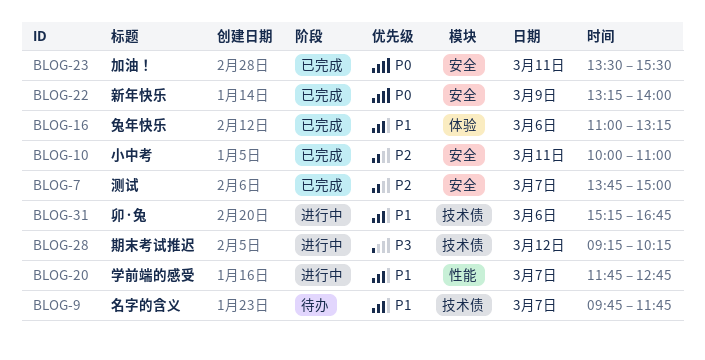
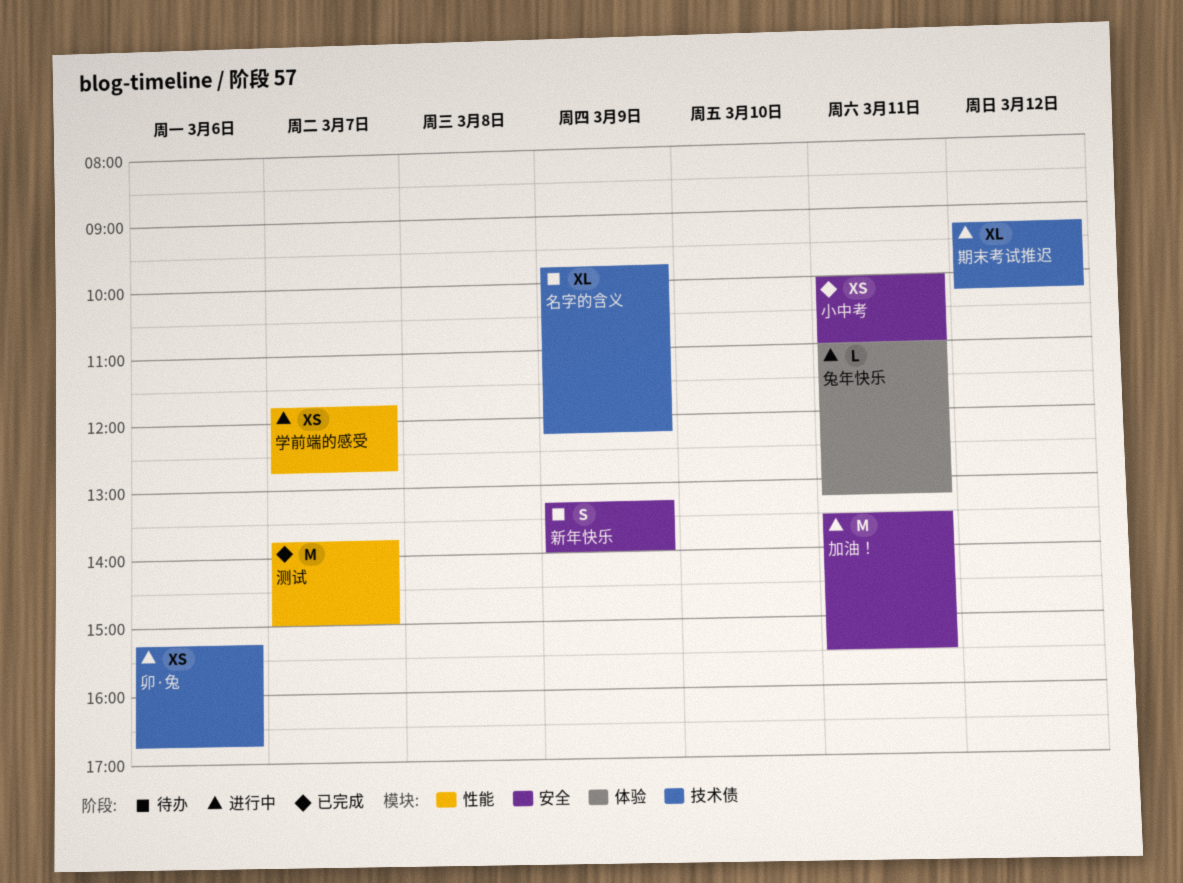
兔年快乐, status: 已完成 -> 进行中
兔年快乐, day: Mar 6 -> Mar 11
加油！, status: 已完成 -> 进行中
名字的含义, day: Mar 7 -> Mar 9
名字的含义, ends: 11:45 -> 12:15
新年快乐, status: 已完成 -> 待办
测试, label: 安全 -> 性能

